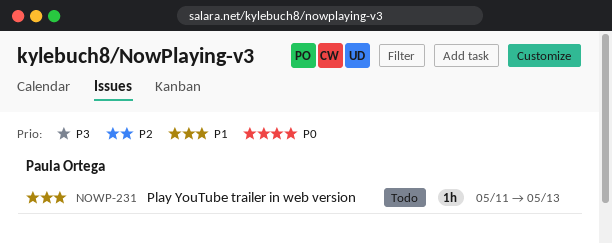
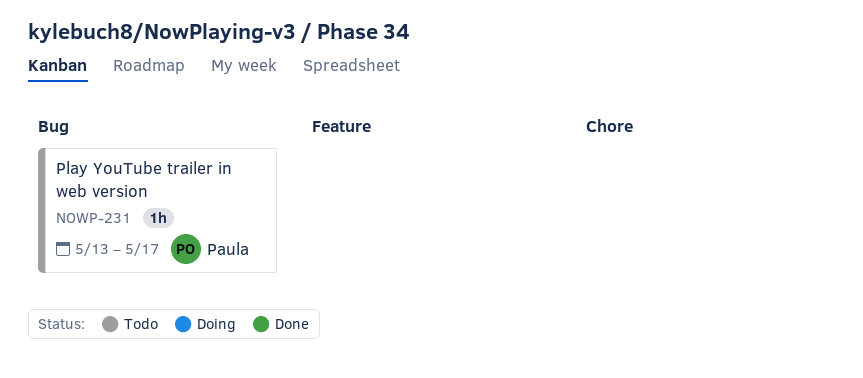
NOWP-231, start: May 11 -> May 13
NOWP-231, due: May 13 -> May 17

